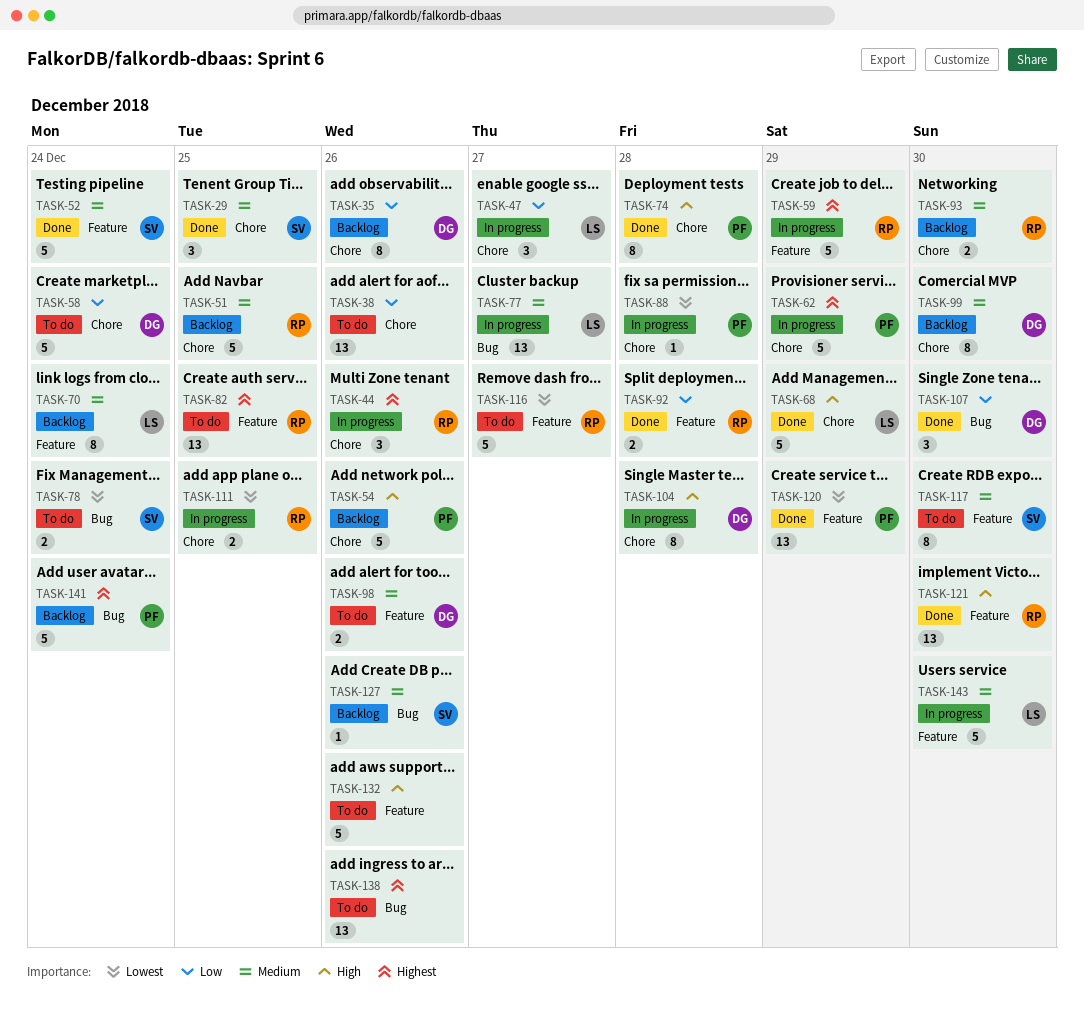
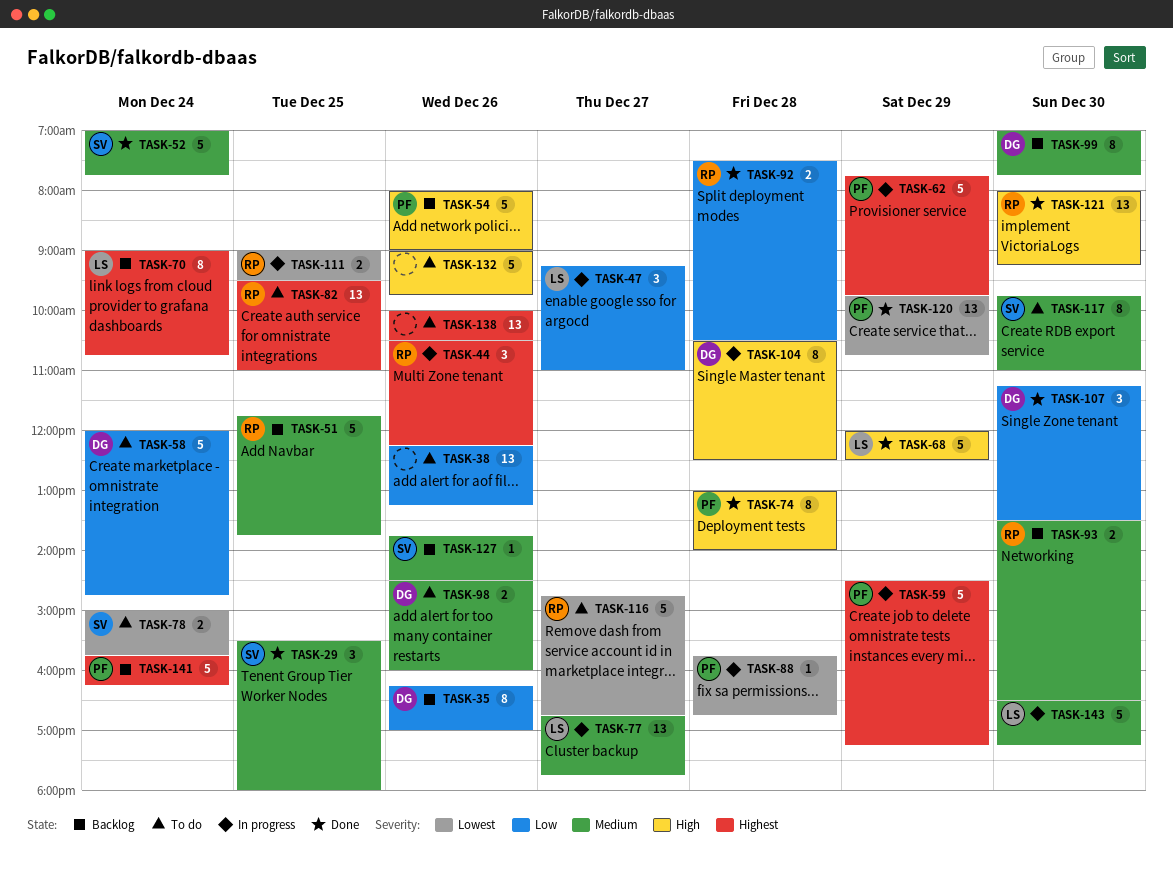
TASK-59, owner: RP -> PF
TASK-70, priority: Medium -> Highest

